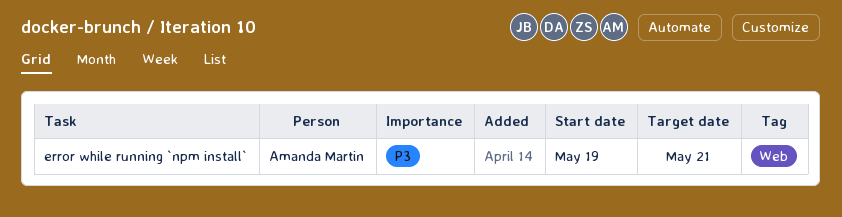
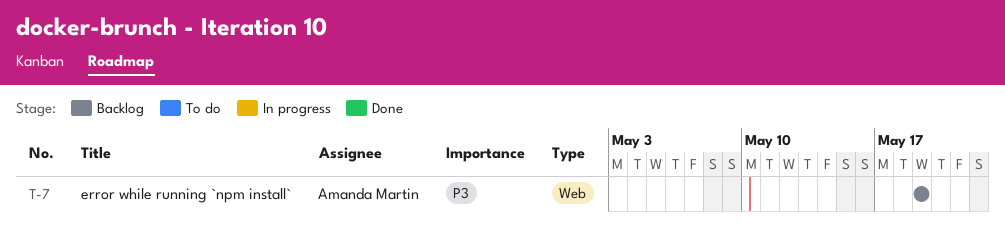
error while running `npm install`, due: May 21 -> May 19

